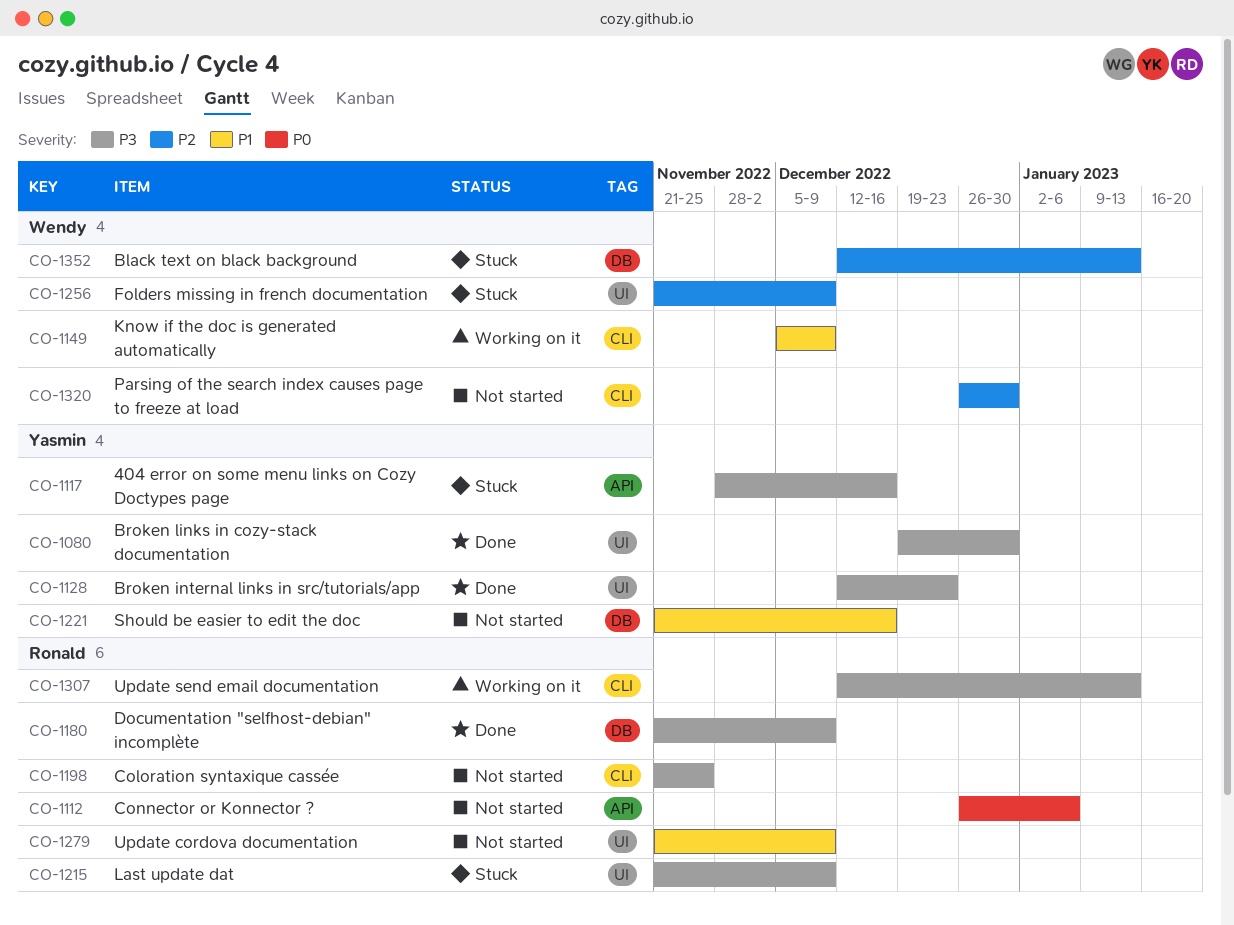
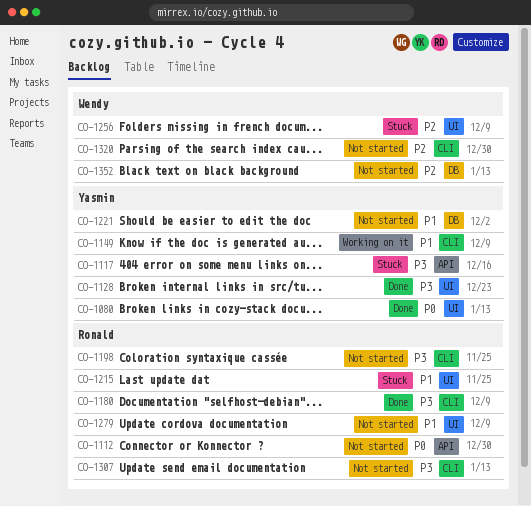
CO-1080, priority: P3 -> P0
CO-1080, due: Dec 30 -> Jan 13
CO-1112, due: Jan 6 -> Dec 30
CO-1149, owner: Wendy -> Yasmin
CO-1180, label: DB -> CLI
CO-1215, priority: P3 -> P1
CO-1215, due: Dec 9 -> Nov 25
CO-1221, due: Dec 16 -> Dec 2
CO-1307, status: Working on it -> Not started
CO-1352, status: Stuck -> Not started

